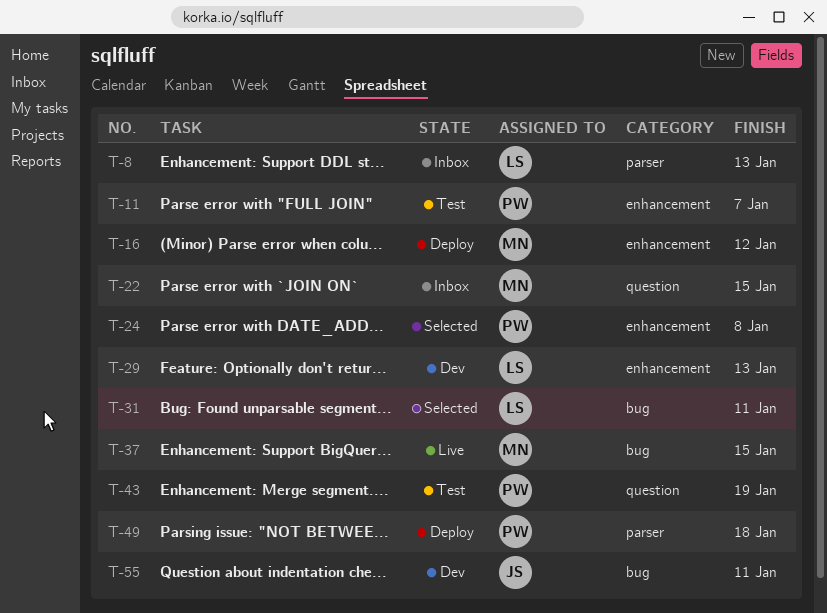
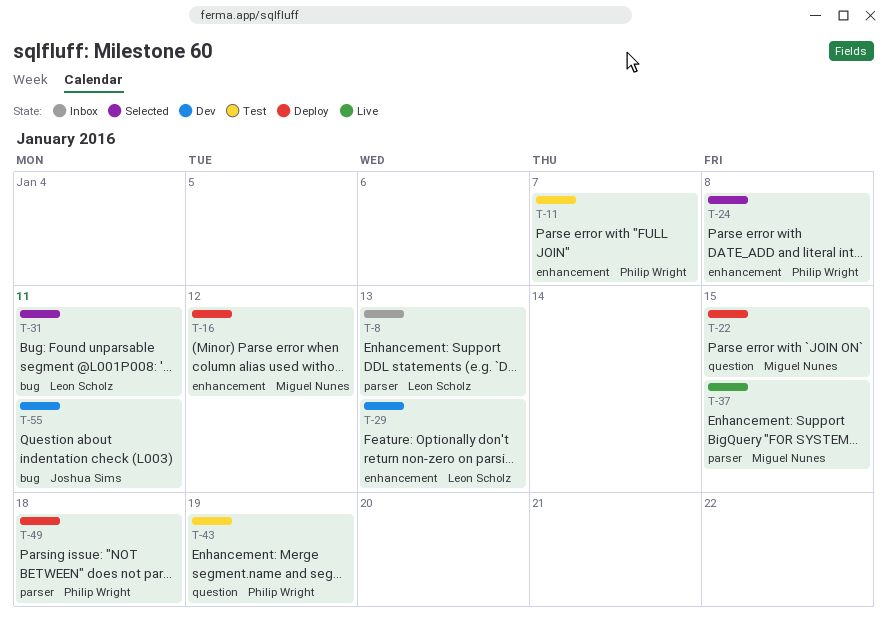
T-22, status: Inbox -> Deploy
T-37, label: bug -> parser

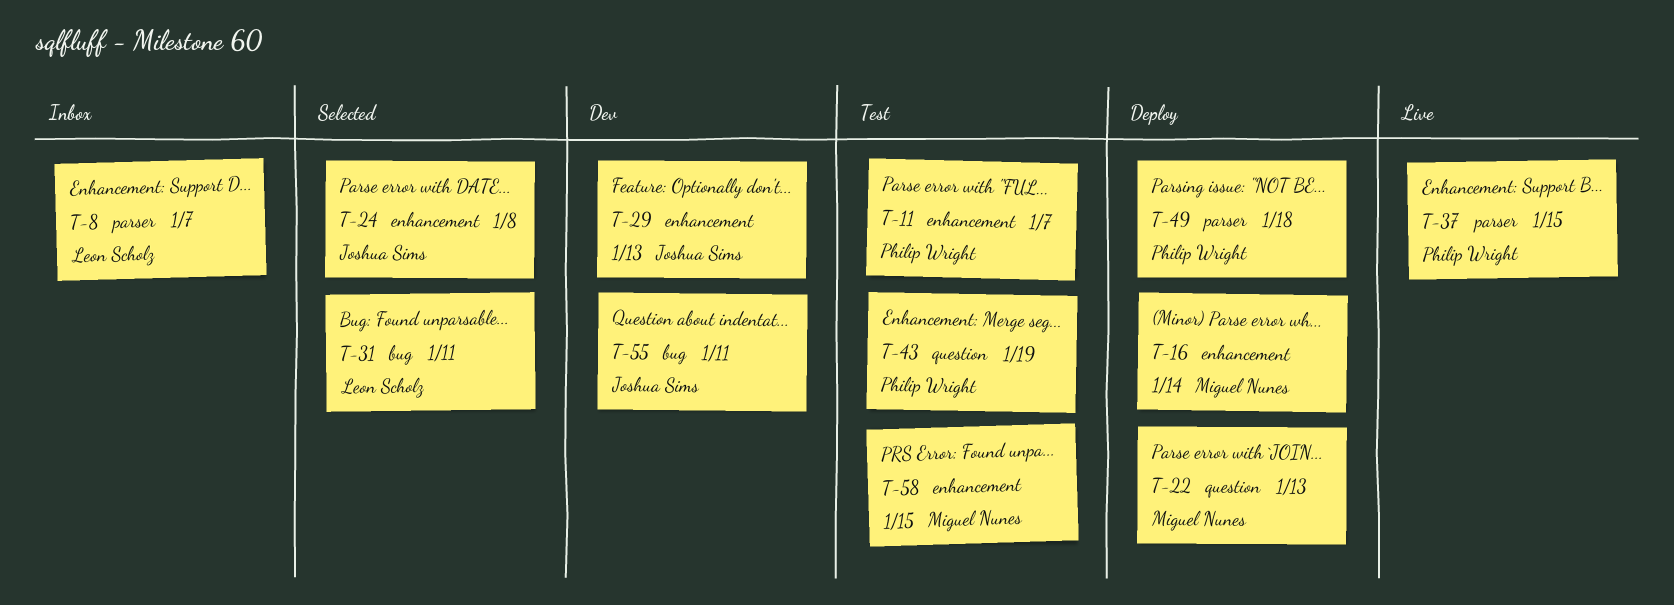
T-8, due: Jan 13 -> Jan 7
T-16, due: Jan 12 -> Jan 14
T-22, due: Jan 15 -> Jan 13
T-24, owner: Philip Wright -> Joshua Sims
T-29, owner: Leon Scholz -> Joshua Sims
T-37, owner: Miguel Nunes -> Philip Wright
T-58: none -> present

